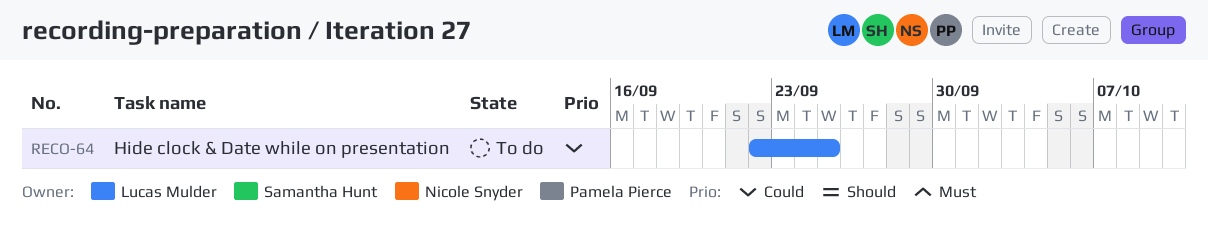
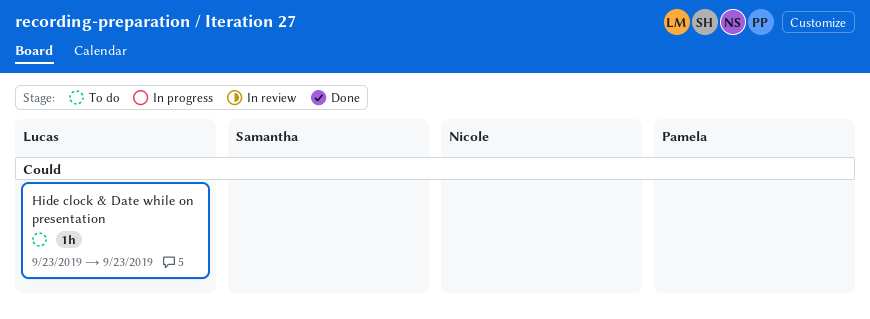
Hide clock & Date while on presentation, start: Sep 22 -> Sep 23
Hide clock & Date while on presentation, due: Sep 25 -> Sep 23

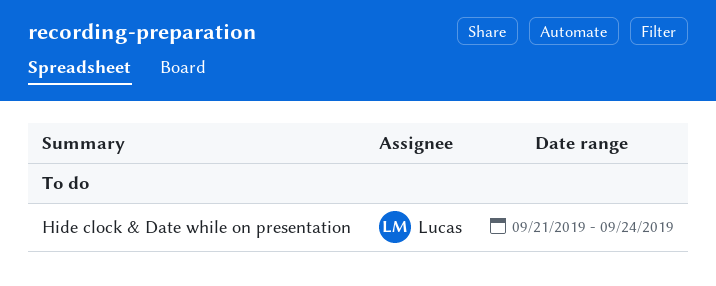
Hide clock & Date while on presentation, start: Sep 23 -> Sep 21
Hide clock & Date while on presentation, due: Sep 23 -> Sep 24

